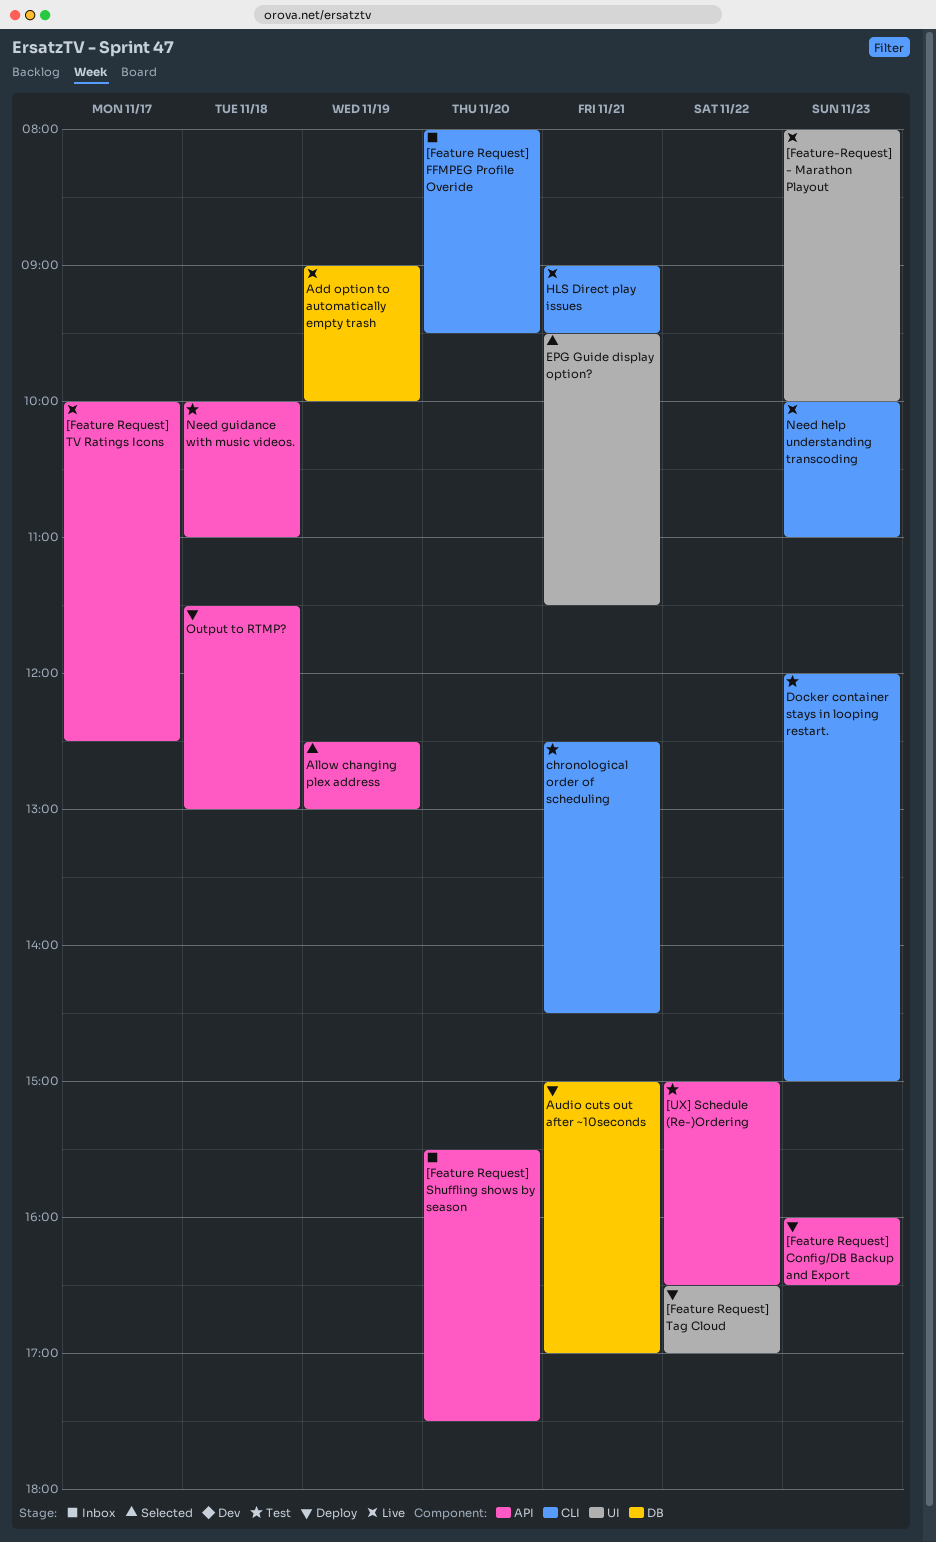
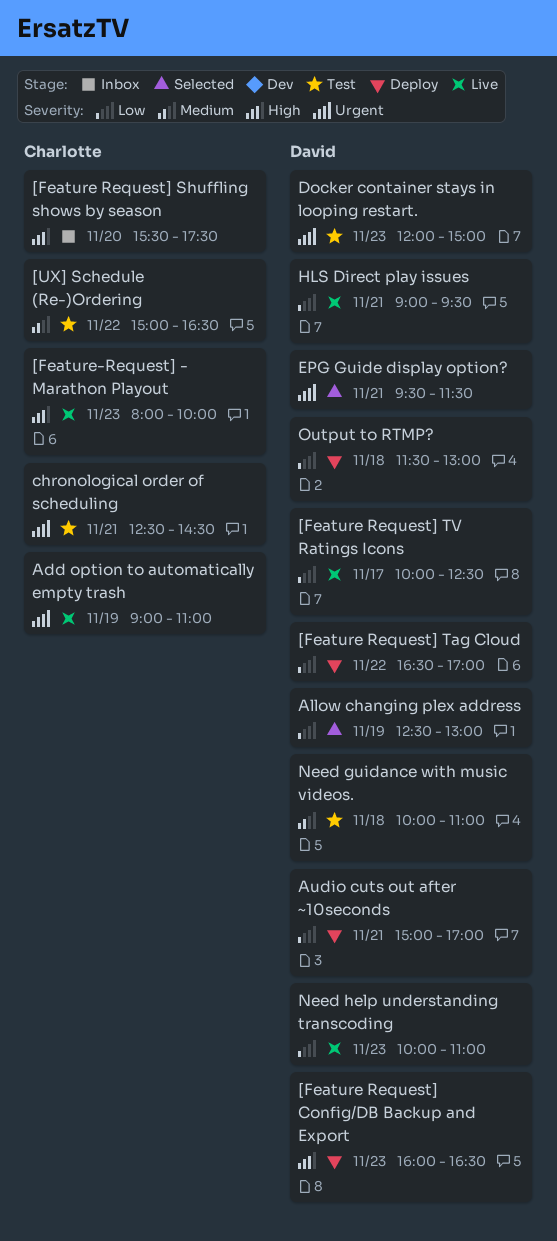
[Feature Request] FFMPEG Profile Overide: present -> none
Add option to automatically empty trash, ends: 10:00 -> 11:00

